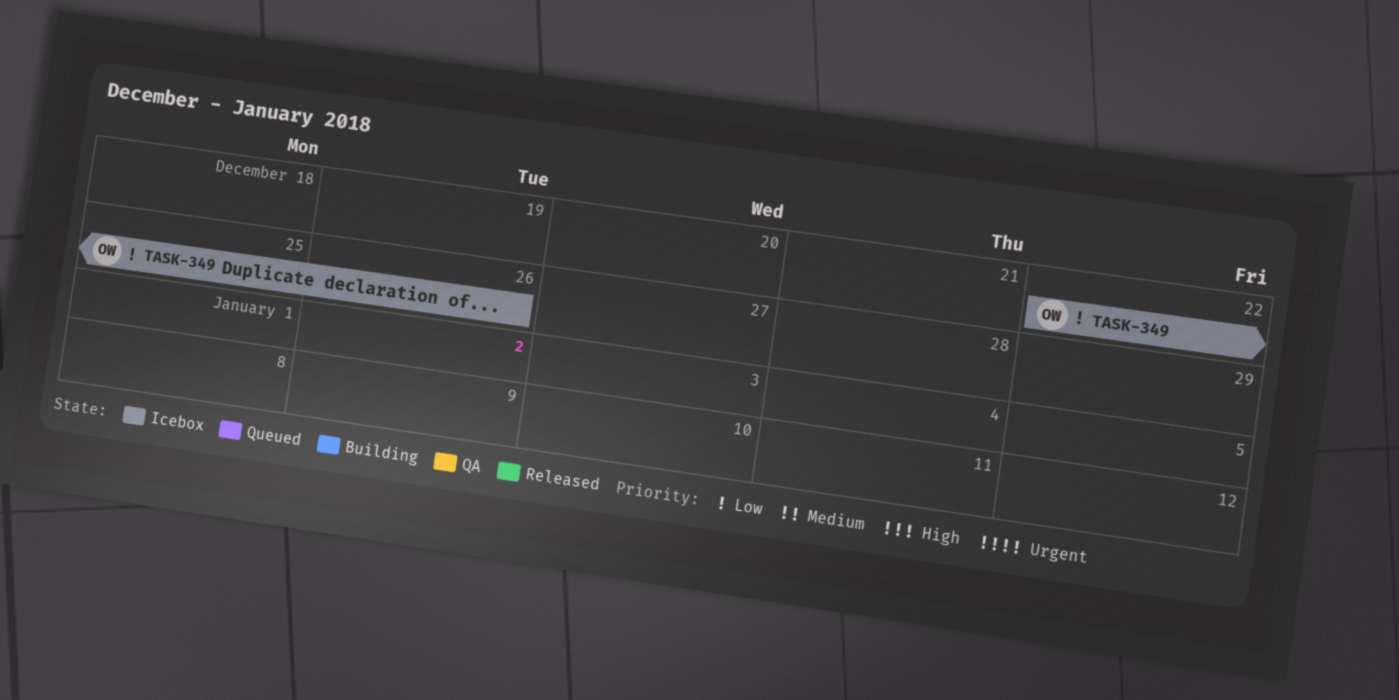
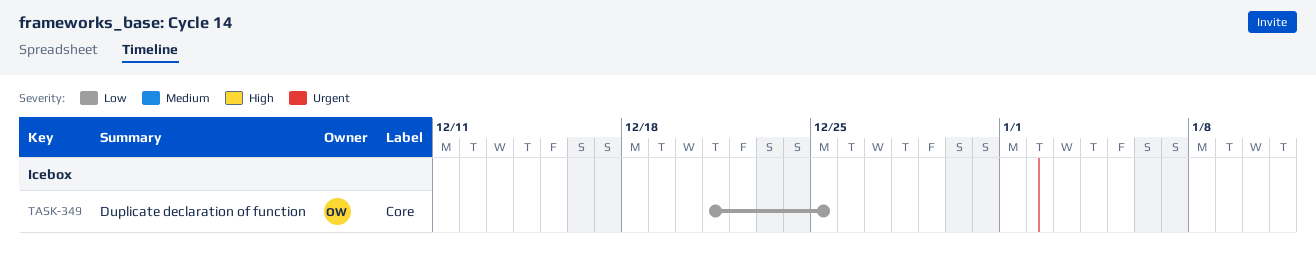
TASK-349, start: Dec 22 -> Dec 21
TASK-349, due: Dec 26 -> Dec 25

